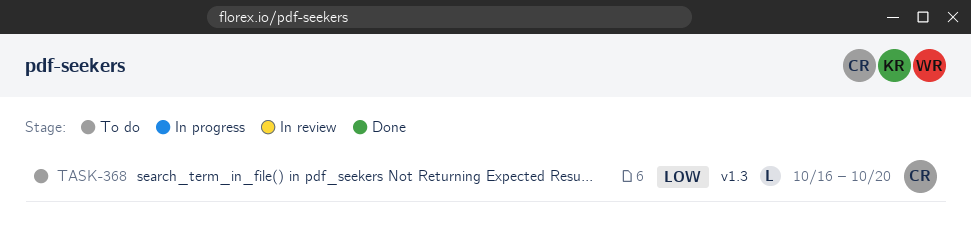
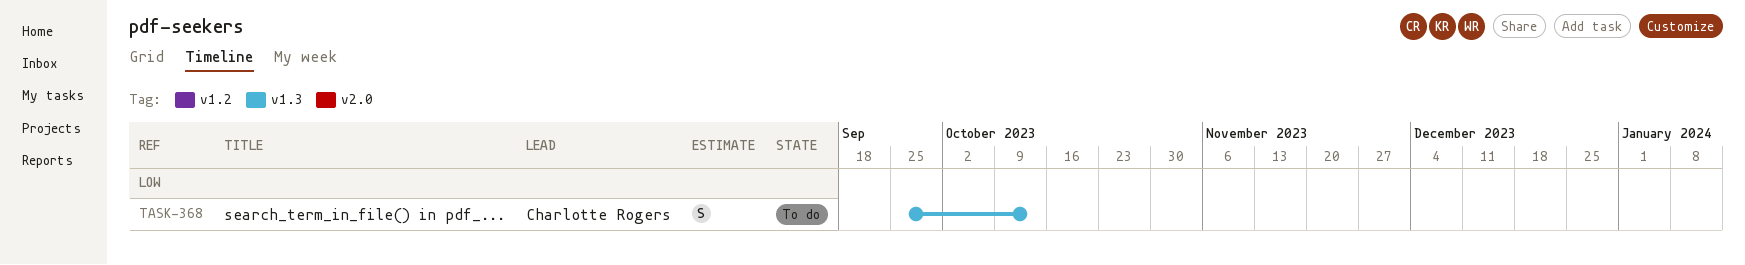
TASK-368, estimate: L -> S
TASK-368, start: Oct 16 -> Sep 25
TASK-368, due: Oct 20 -> Oct 13

